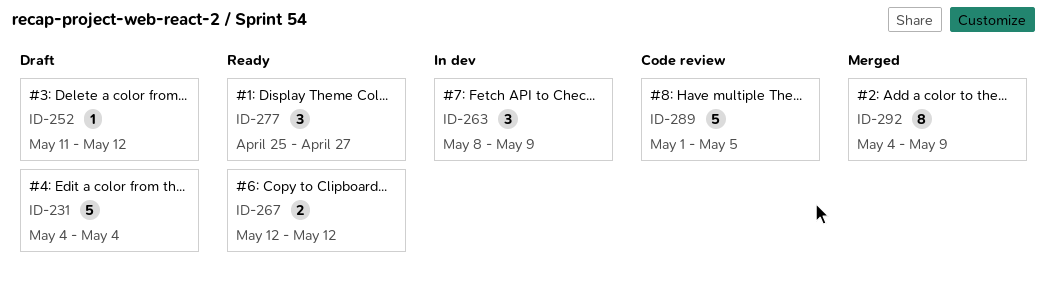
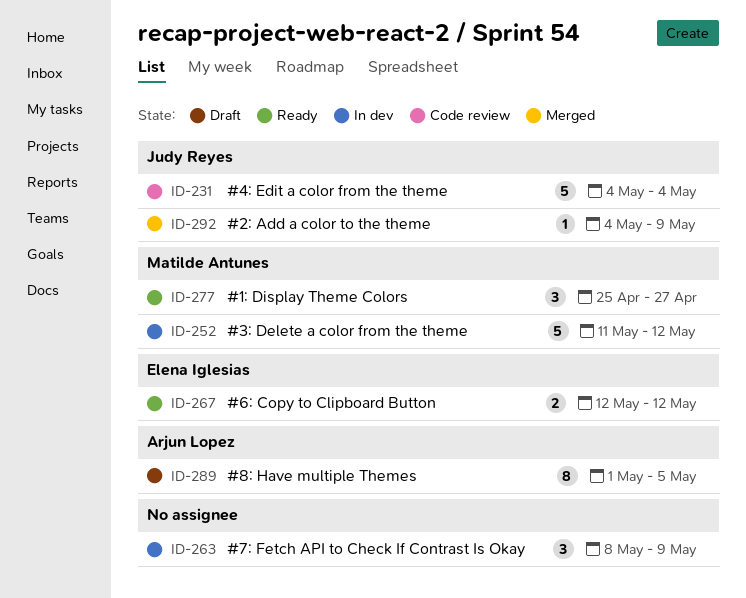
ID-231, status: Draft -> Code review
ID-252, status: Draft -> In dev
ID-252, estimate: 1 -> 5
ID-289, status: Code review -> Draft
ID-289, estimate: 5 -> 8
ID-292, estimate: 8 -> 1

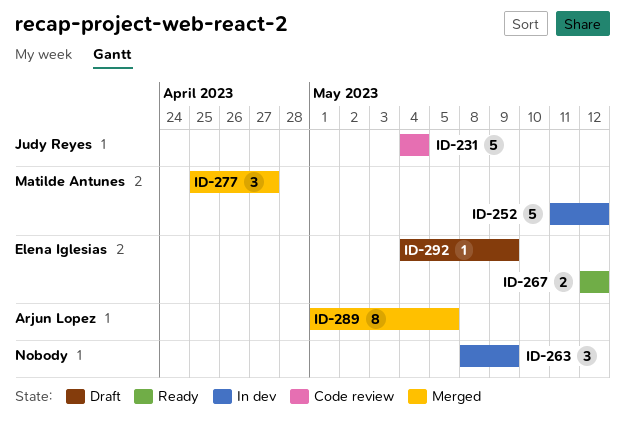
ID-277, status: Ready -> Merged
ID-289, status: Draft -> Merged
ID-292, status: Merged -> Draft
ID-292, owner: Judy Reyes -> Elena Iglesias

